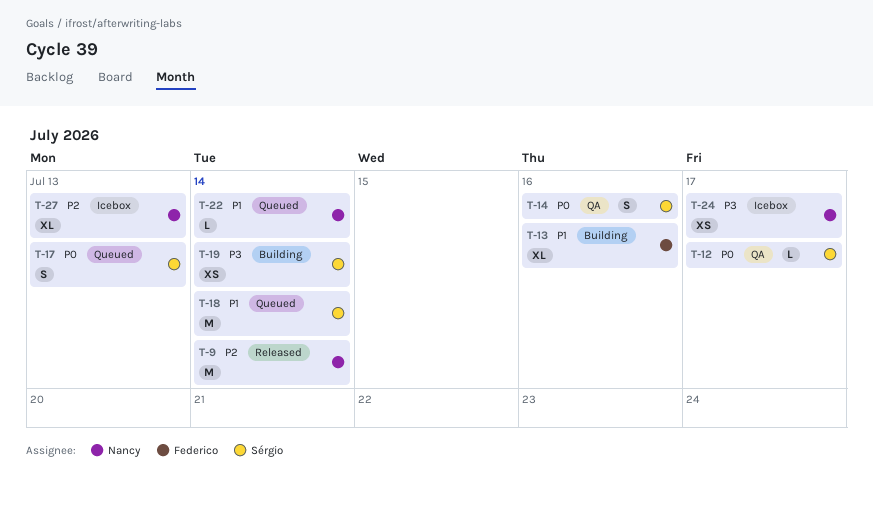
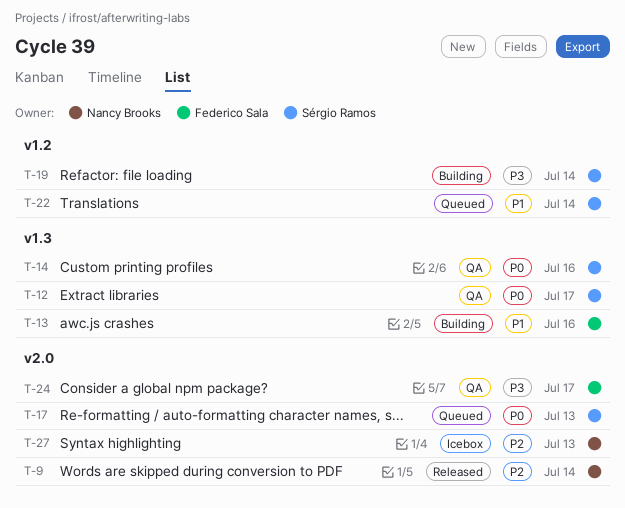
T-18: present -> none
T-22, owner: Nancy Brooks -> Sérgio Ramos
T-24, status: Icebox -> QA
T-24, owner: Nancy Brooks -> Federico Sala

